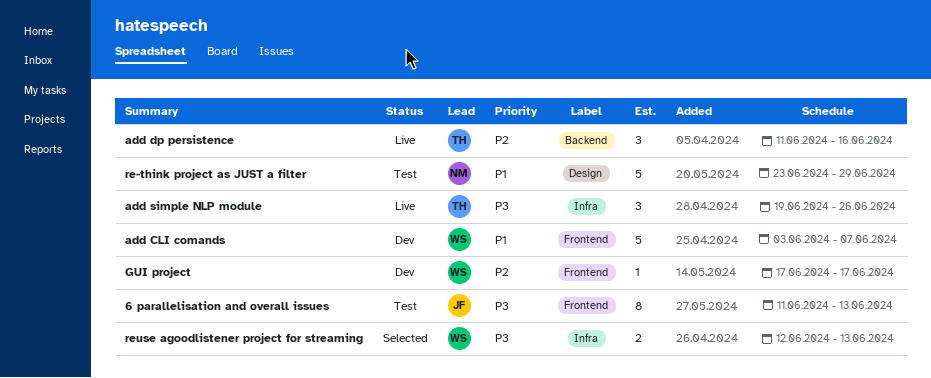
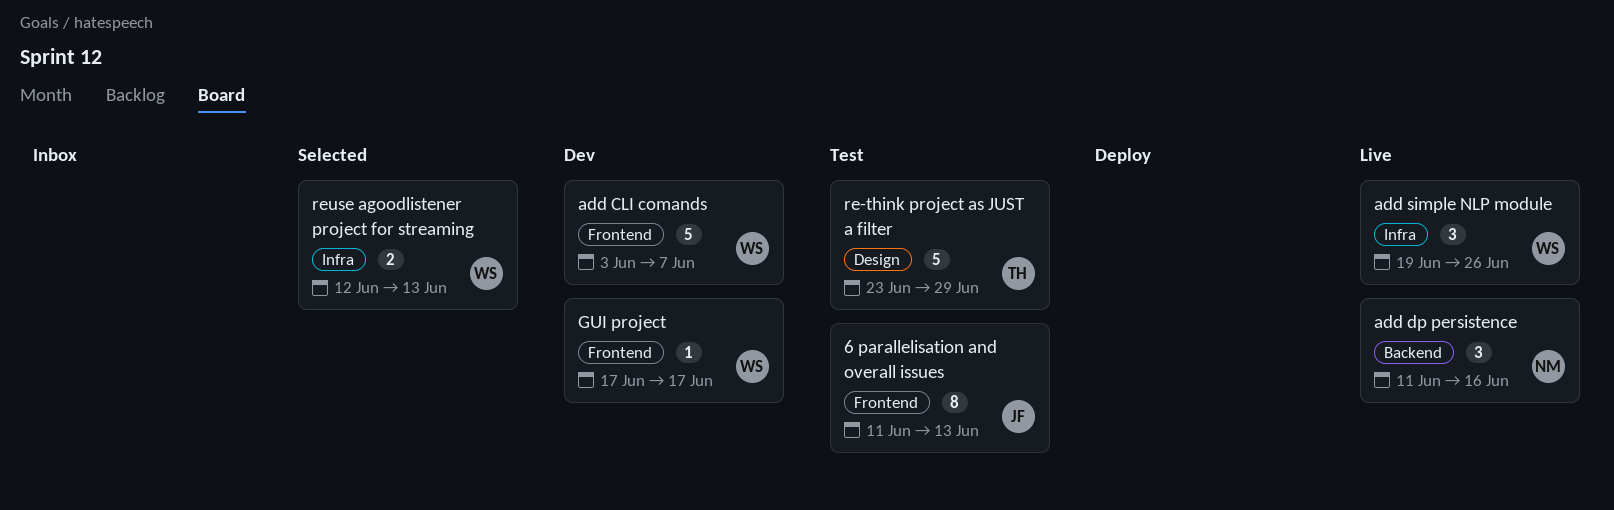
add dp persistence, owner: TH -> NM
add simple NLP module, owner: TH -> WS
re-think project as JUST a filter, owner: NM -> TH

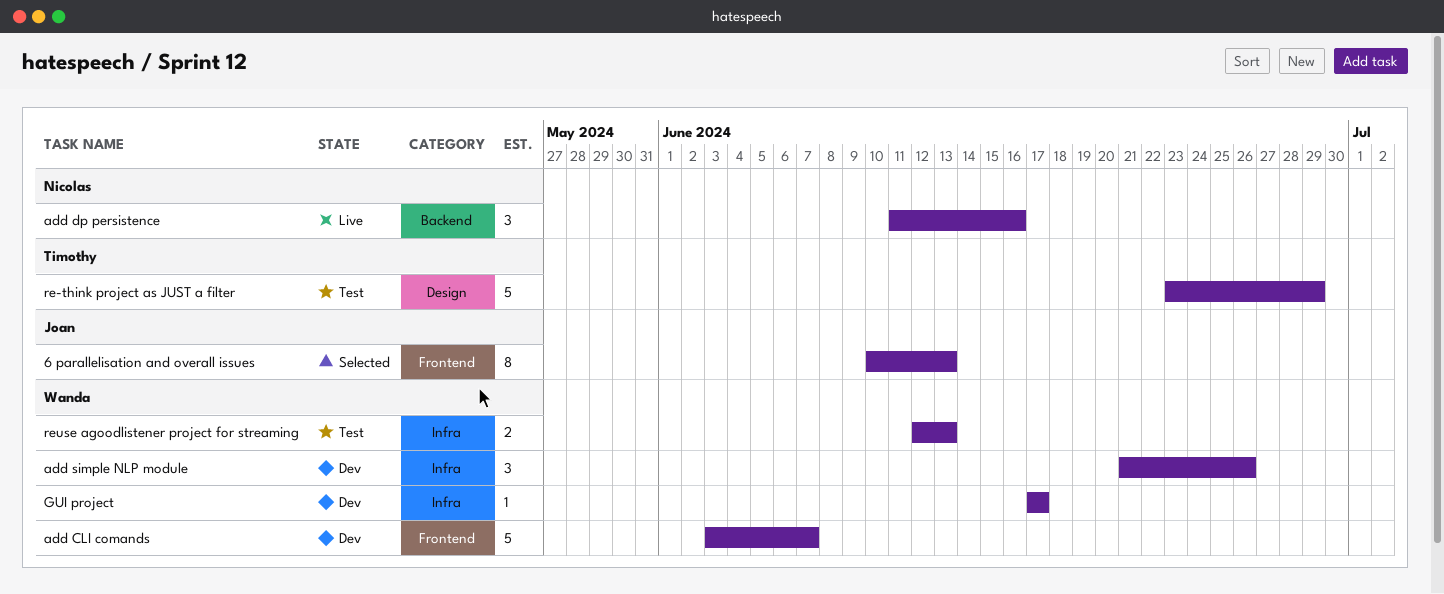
6 parallelisation and overall issues, status: Test -> Selected
6 parallelisation and overall issues, start: Jun 11 -> Jun 10
add simple NLP module, status: Live -> Dev
add simple NLP module, start: Jun 19 -> Jun 21
GUI project, label: Frontend -> Infra
reuse agoodlistener project for streaming, status: Selected -> Test

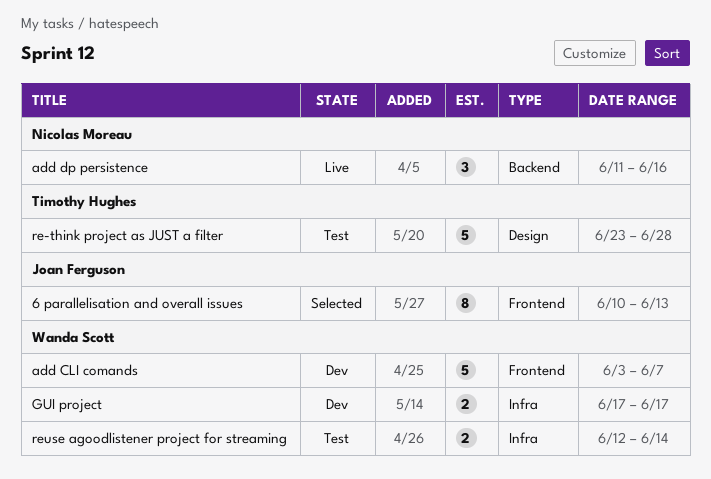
add simple NLP module: present -> none
GUI project, estimate: 1 -> 2
re-think project as JUST a filter, due: Jun 29 -> Jun 28
reuse agoodlistener project for streaming, due: Jun 13 -> Jun 14

